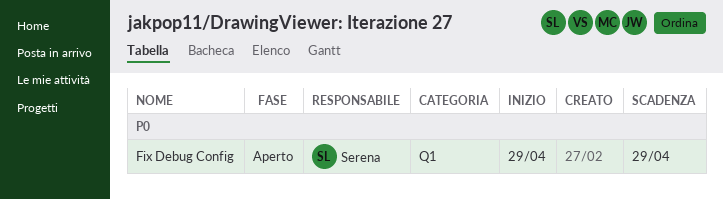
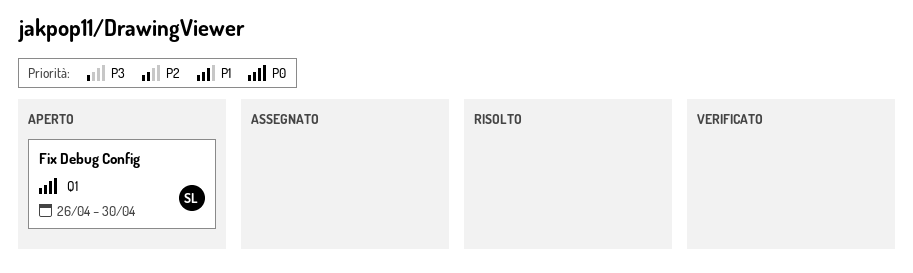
Fix Debug Config, start: Apr 29 -> Apr 26
Fix Debug Config, due: Apr 29 -> Apr 30

